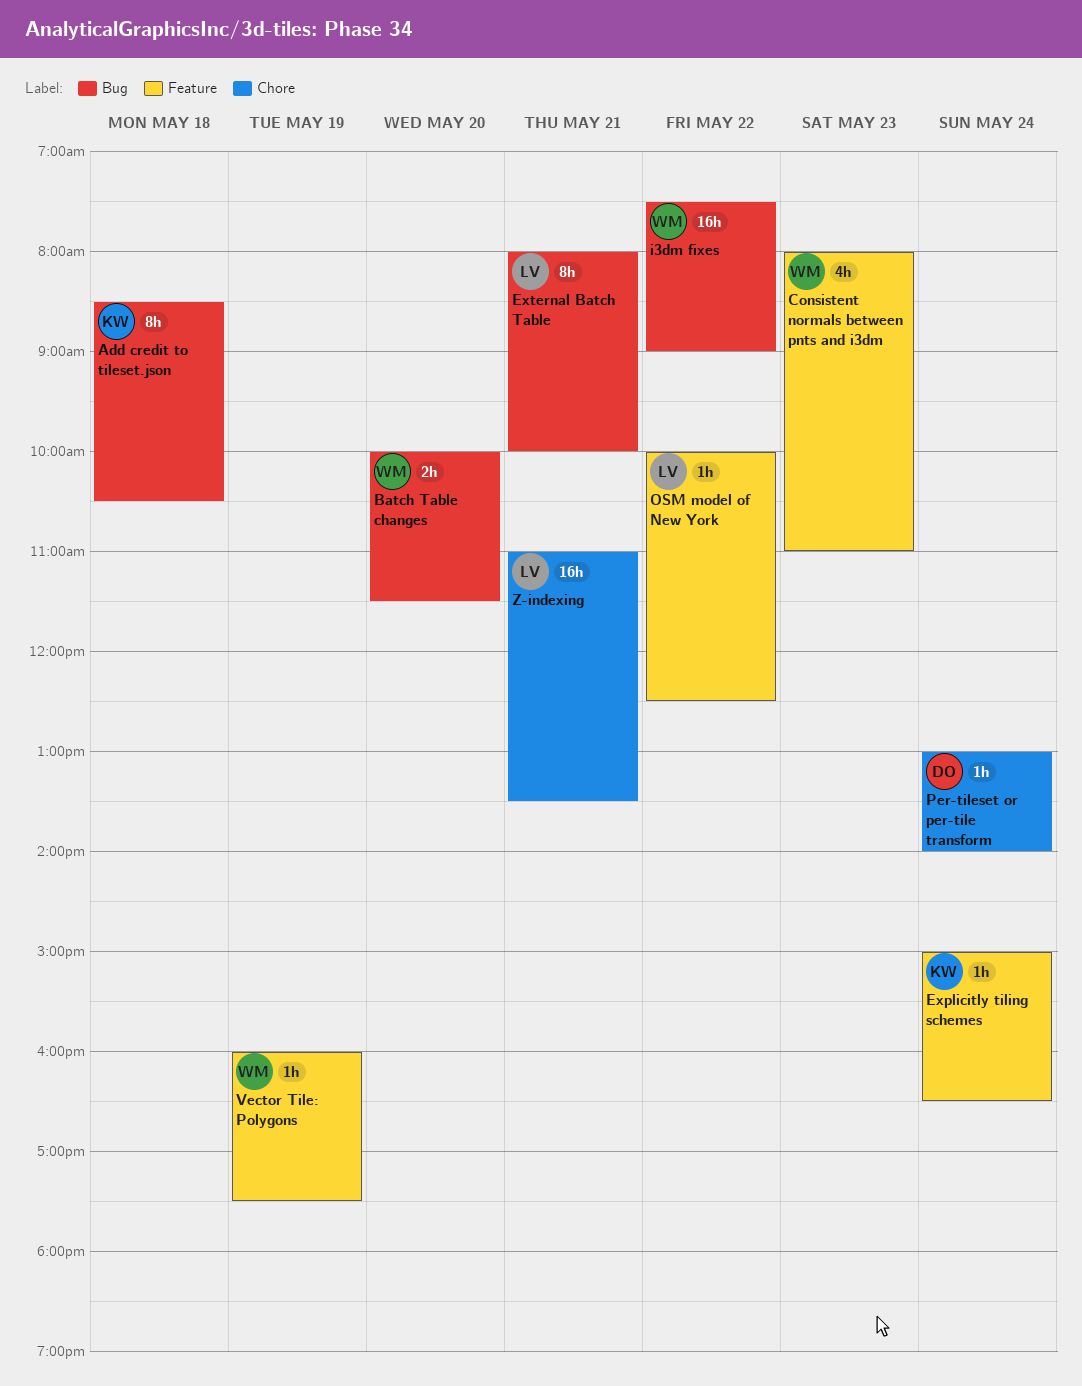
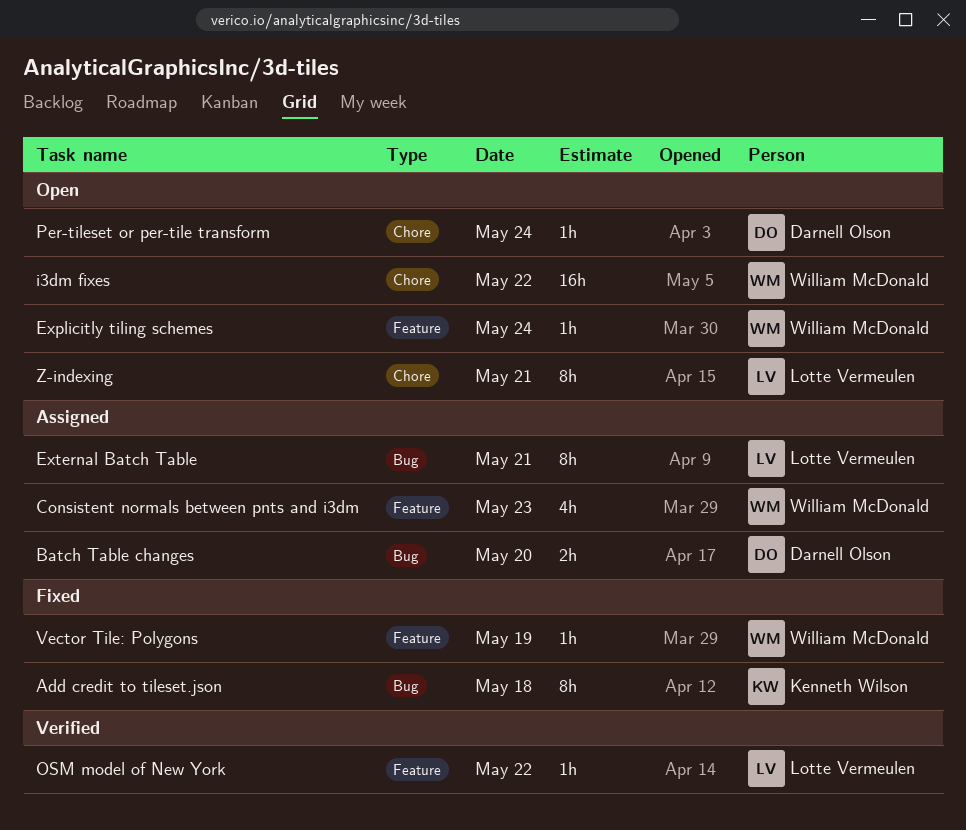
Batch Table changes, owner: William McDonald -> Darnell Olson
Explicitly tiling schemes, owner: Kenneth Wilson -> William McDonald
i3dm fixes, label: Bug -> Chore
Z-indexing, estimate: 16h -> 8h

